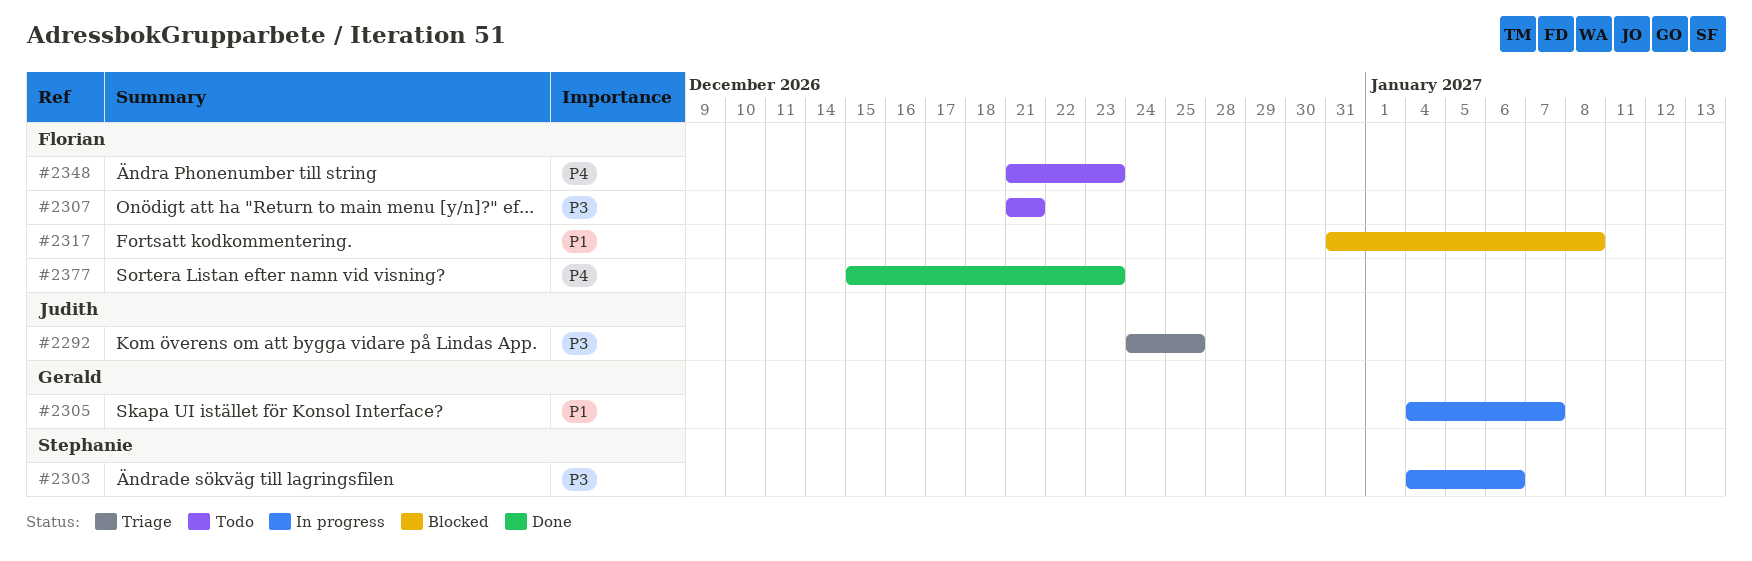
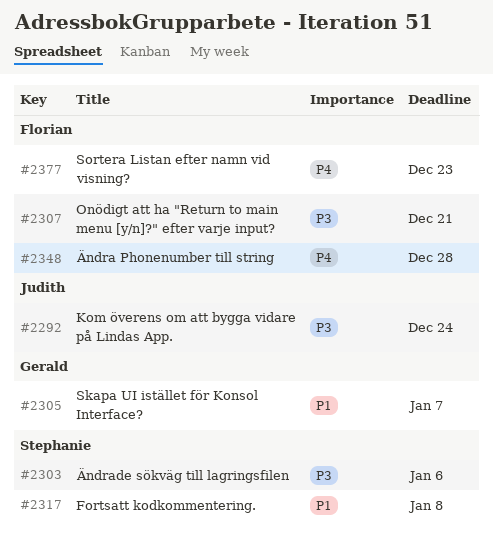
#2292, due: Dec 25 -> Dec 24
#2317, owner: Florian -> Stephanie
#2348, due: Dec 23 -> Dec 28

